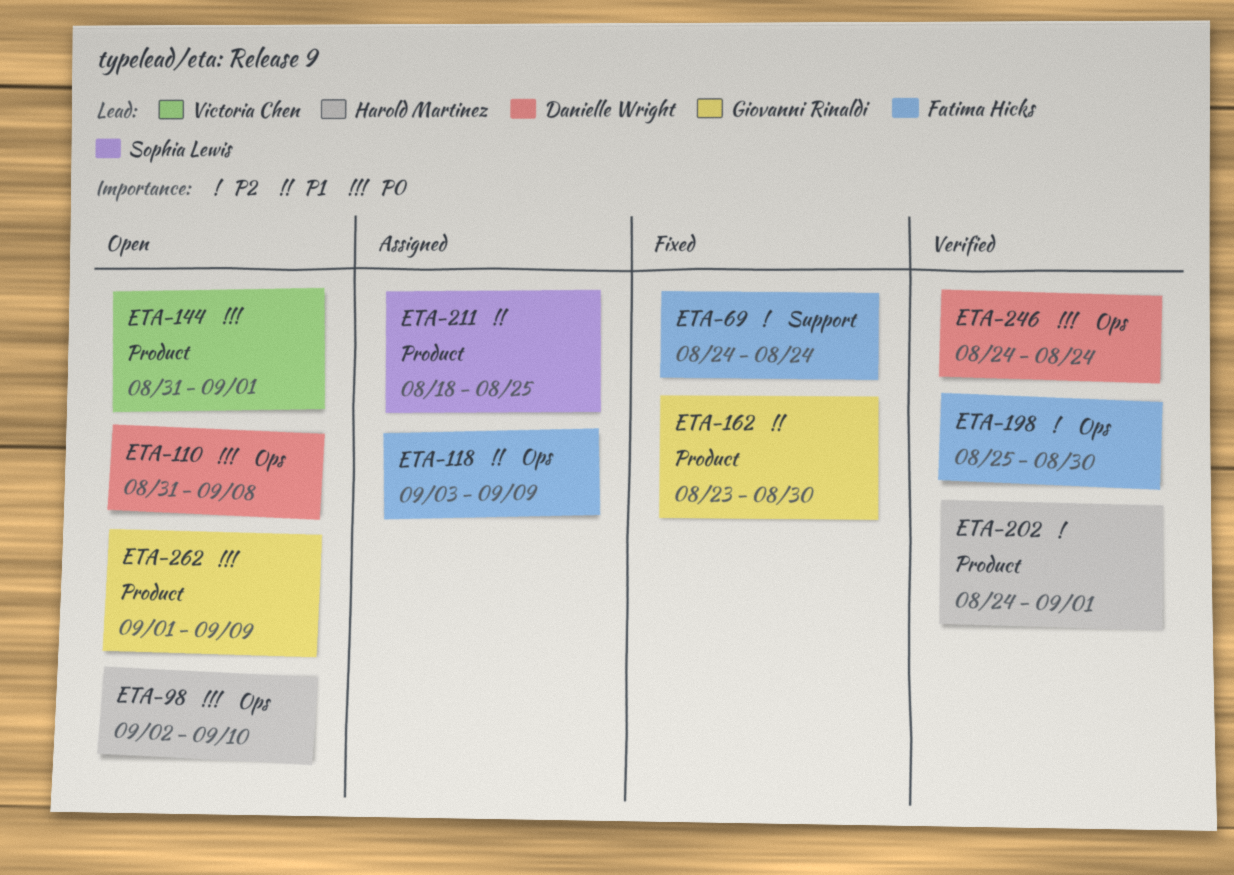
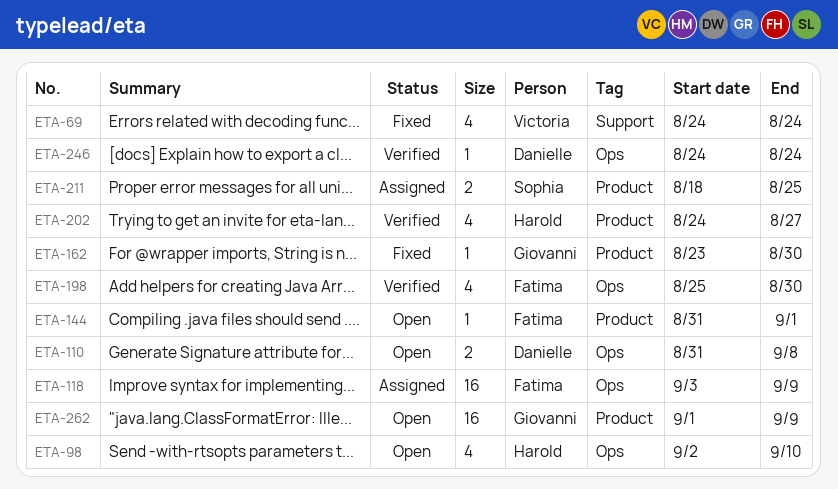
ETA-69, owner: Fatima Hicks -> Victoria Chen
ETA-144, owner: Victoria Chen -> Fatima Hicks
ETA-202, due: Sep 1 -> Aug 27

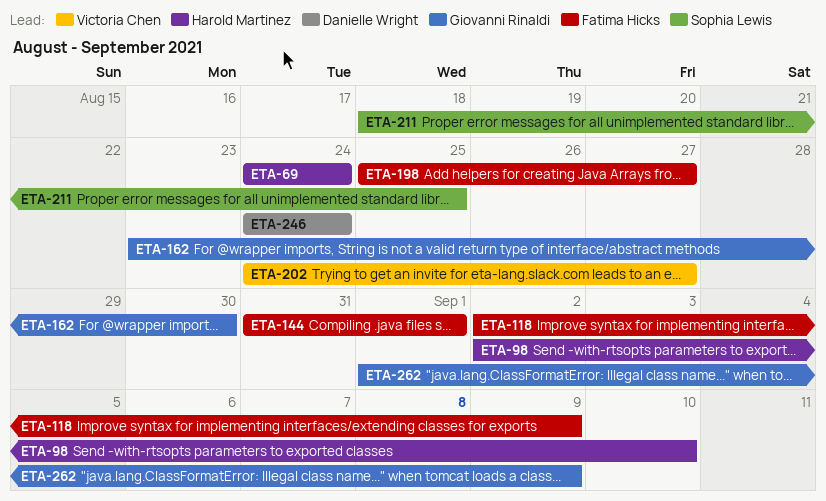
ETA-69, owner: Victoria Chen -> Harold Martinez
ETA-110: present -> none
ETA-118, start: Sep 3 -> Sep 2
ETA-198, due: Aug 30 -> Aug 27
ETA-202, owner: Harold Martinez -> Victoria Chen

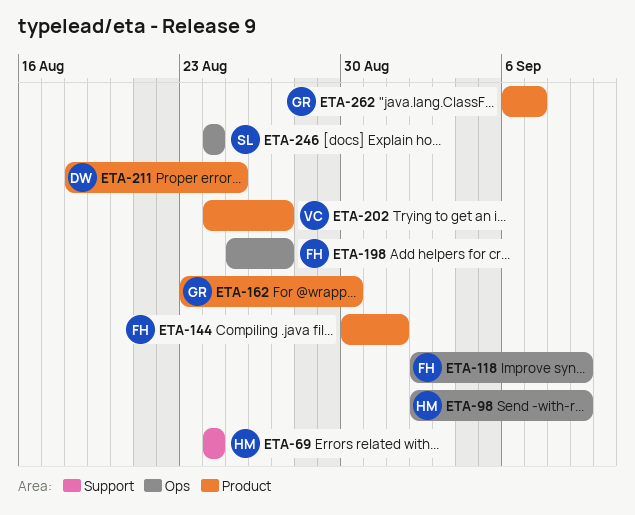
ETA-98, due: Sep 10 -> Sep 9
ETA-144, start: Aug 31 -> Aug 30
ETA-211, owner: Sophia Lewis -> Danielle Wright
ETA-246, owner: Danielle Wright -> Sophia Lewis
ETA-262, start: Sep 1 -> Sep 6
ETA-262, due: Sep 9 -> Sep 7

